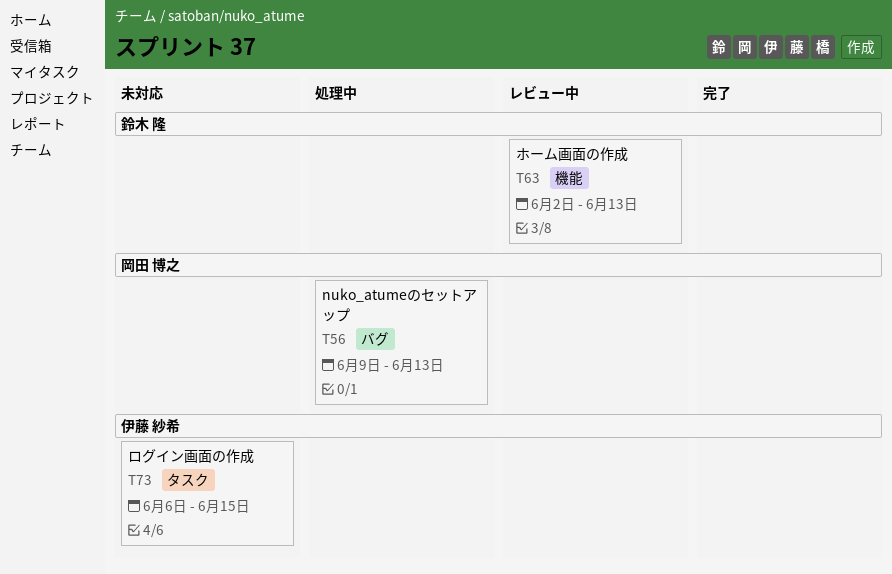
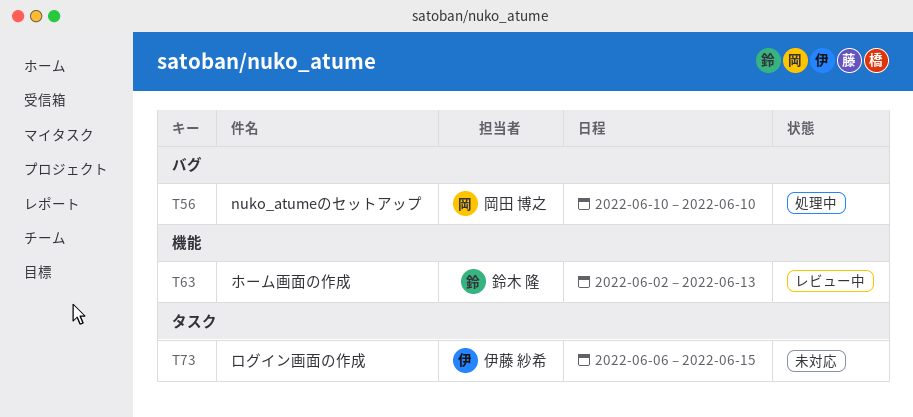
T56, start: Jun 9 -> Jun 10
T56, due: Jun 13 -> Jun 10

